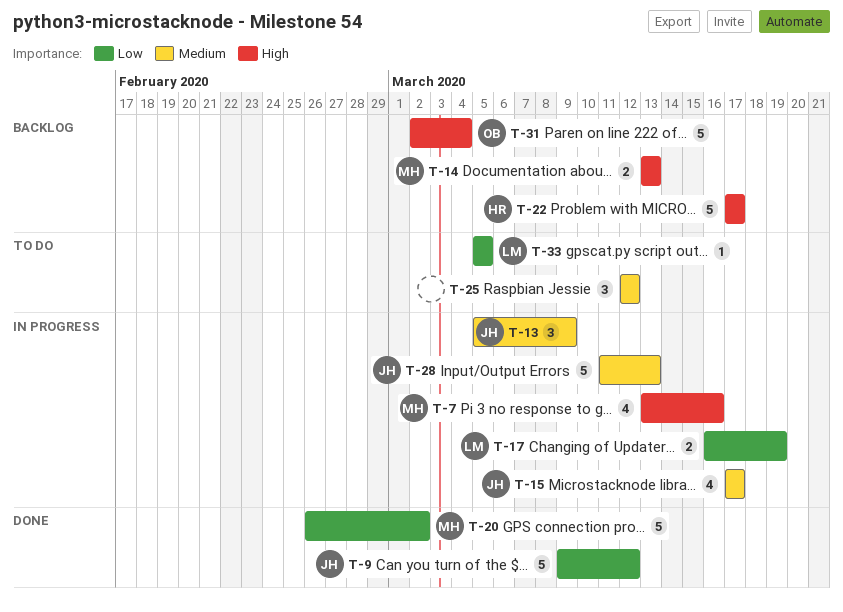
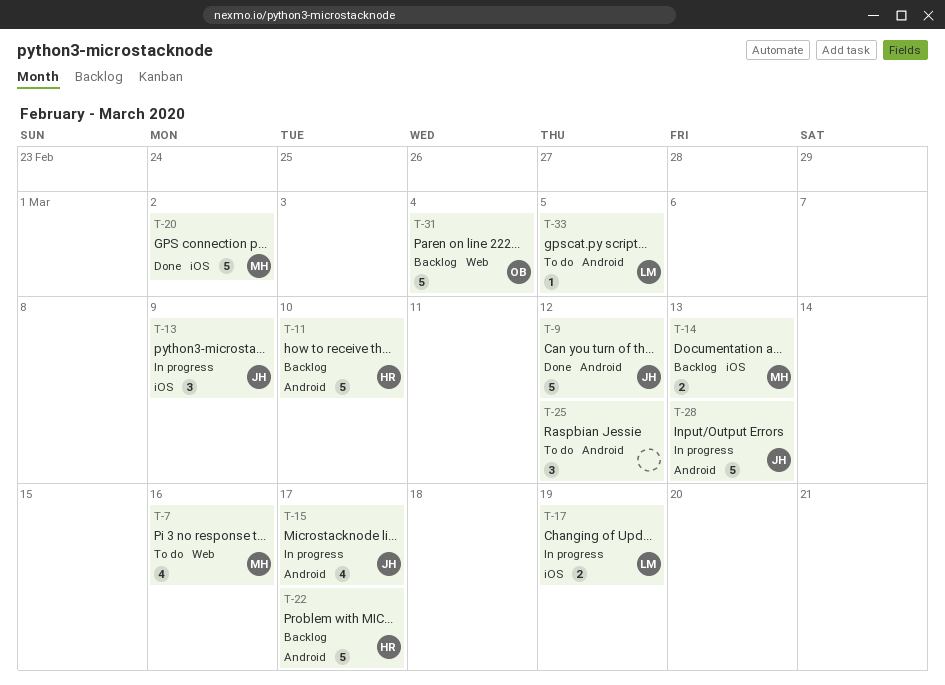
T-7, status: In progress -> To do
T-11: none -> present

